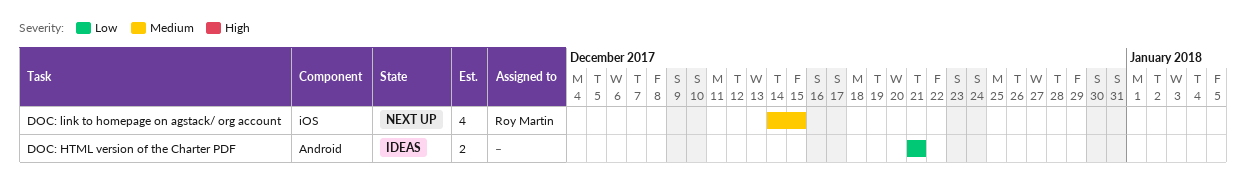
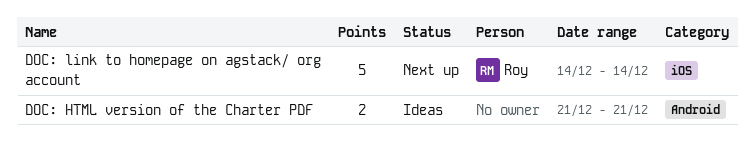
DOC: link to homepage on agstack/ org account, estimate: 4 -> 5
DOC: link to homepage on agstack/ org account, due: Dec 15 -> Dec 14

